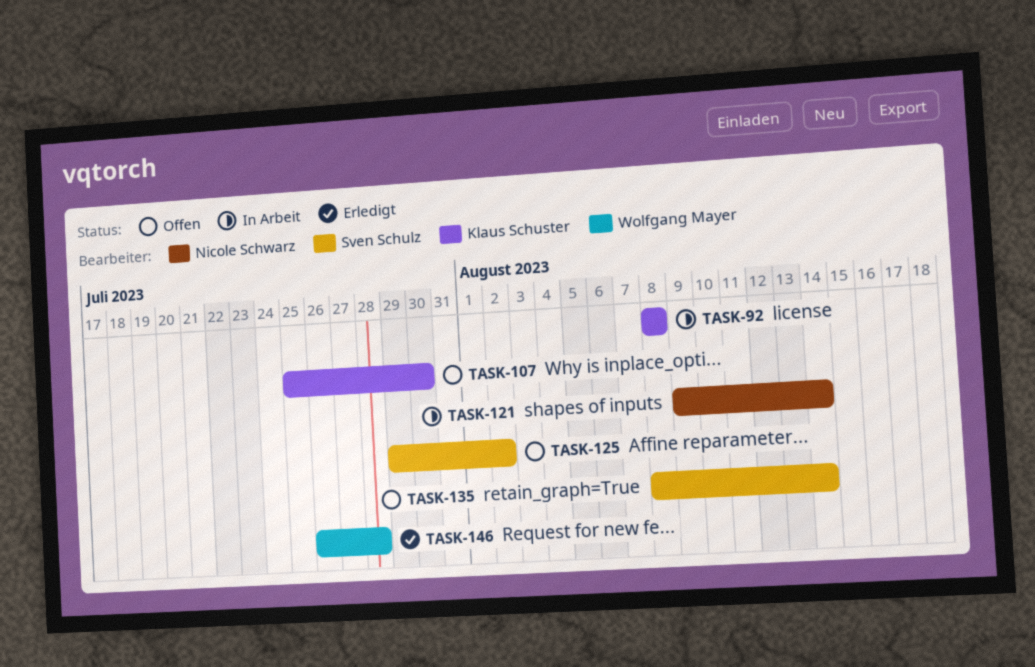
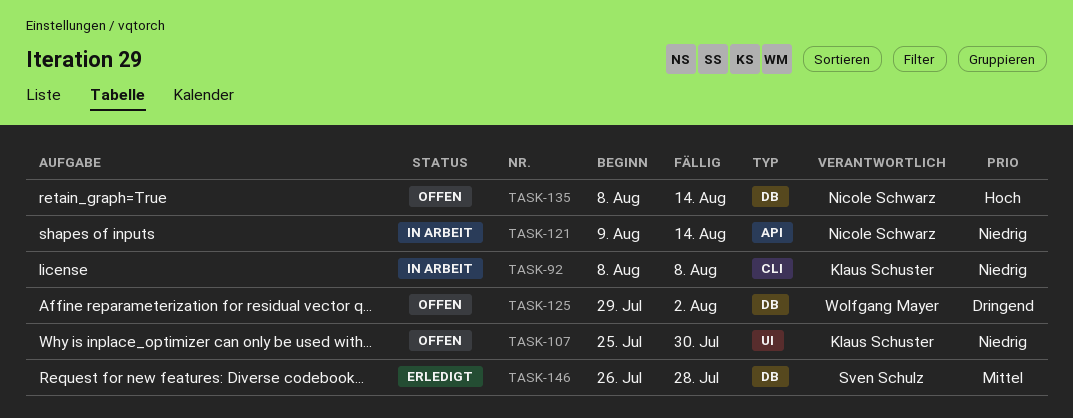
TASK-125, owner: Sven Schulz -> Wolfgang Mayer
TASK-135, owner: Sven Schulz -> Nicole Schwarz
TASK-146, owner: Wolfgang Mayer -> Sven Schulz

